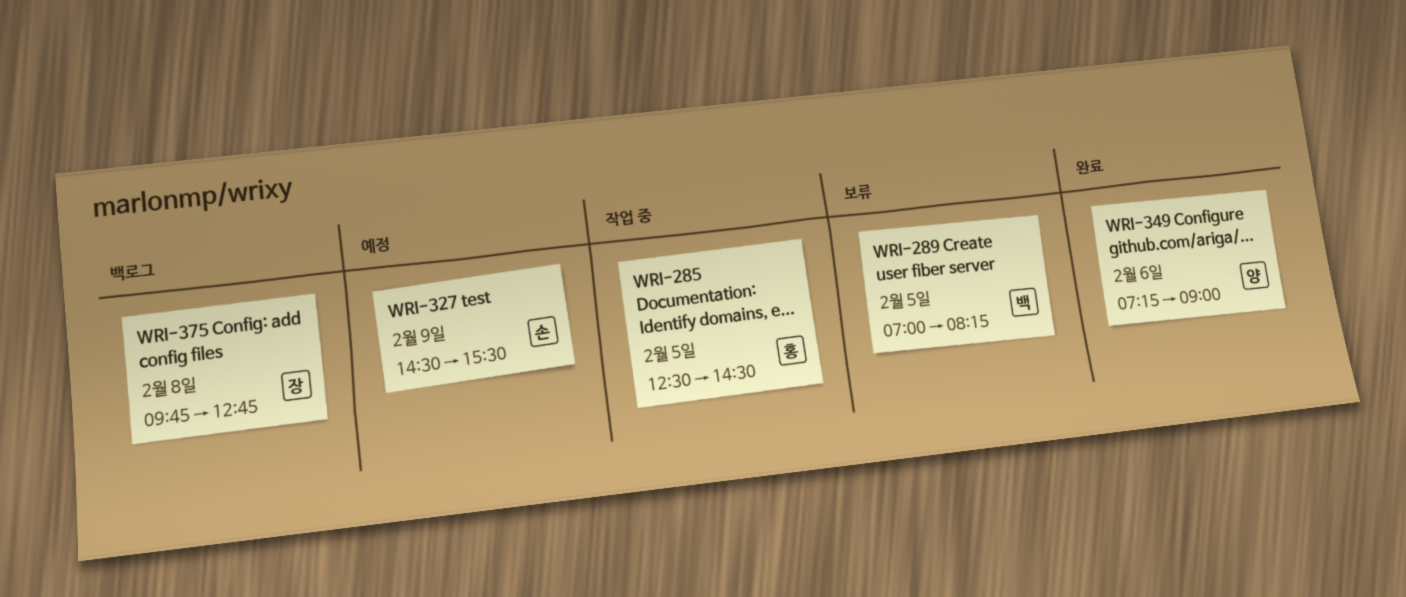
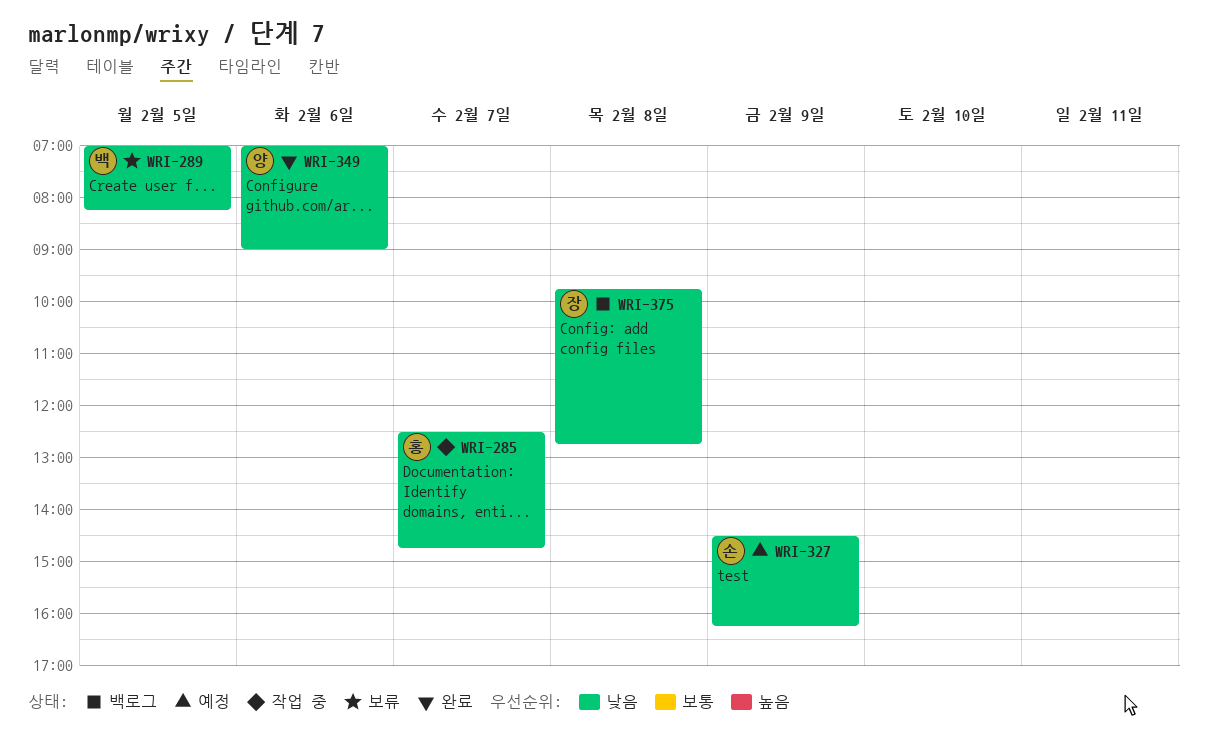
WRI-285, day: Feb 5 -> Feb 7
WRI-285, ends: 14:30 -> 14:45
WRI-327, ends: 15:30 -> 16:15
WRI-349, begins: 07:15 -> 07:00

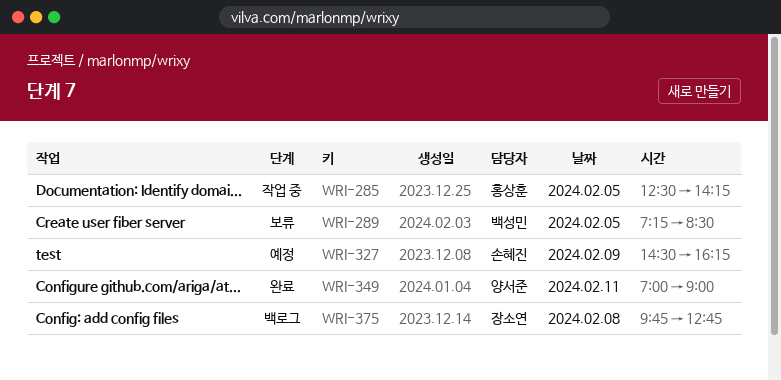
WRI-285, day: Feb 7 -> Feb 5
WRI-285, ends: 14:45 -> 14:15
WRI-289, begins: 07:00 -> 07:15
WRI-289, ends: 08:15 -> 08:30
WRI-349, day: Feb 6 -> Feb 11

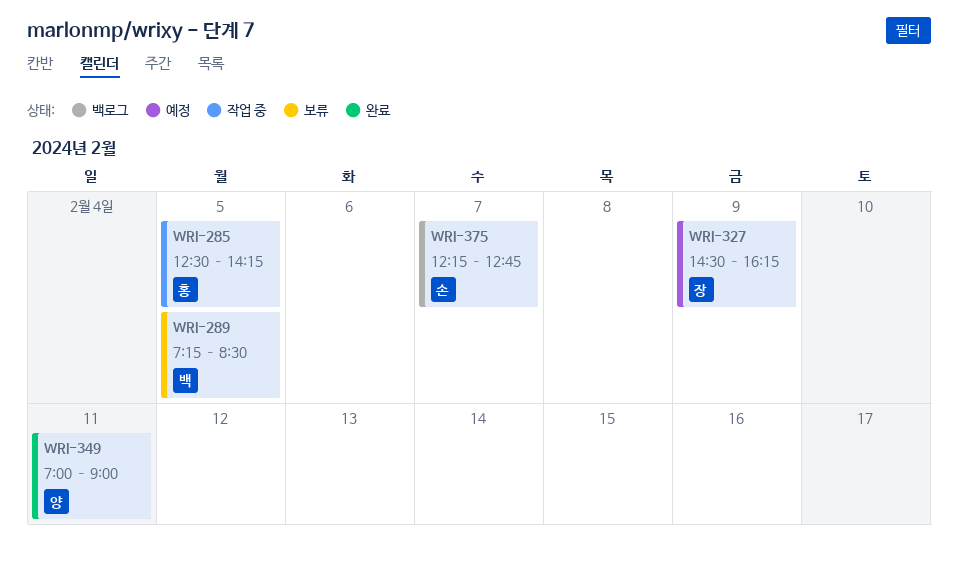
WRI-327, owner: 손혜진 -> 장소연
WRI-375, owner: 장소연 -> 손혜진
WRI-375, day: Feb 8 -> Feb 7
WRI-375, begins: 09:45 -> 12:15

